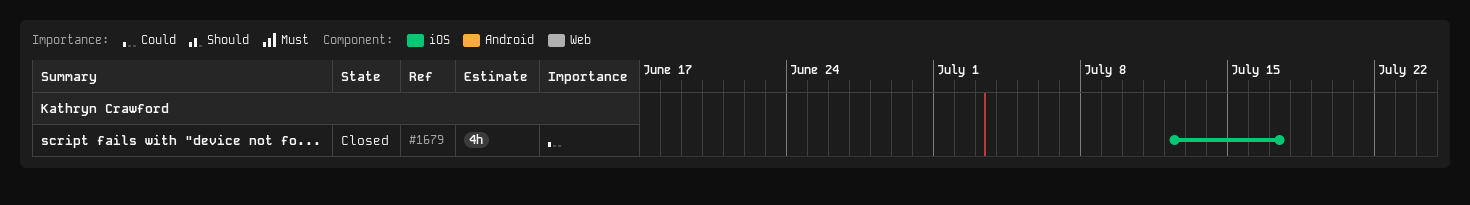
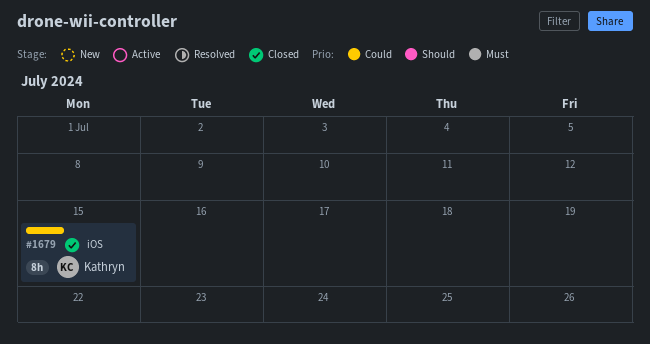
#1679, estimate: 4h -> 8h
#1679, due: Jul 17 -> Jul 15

